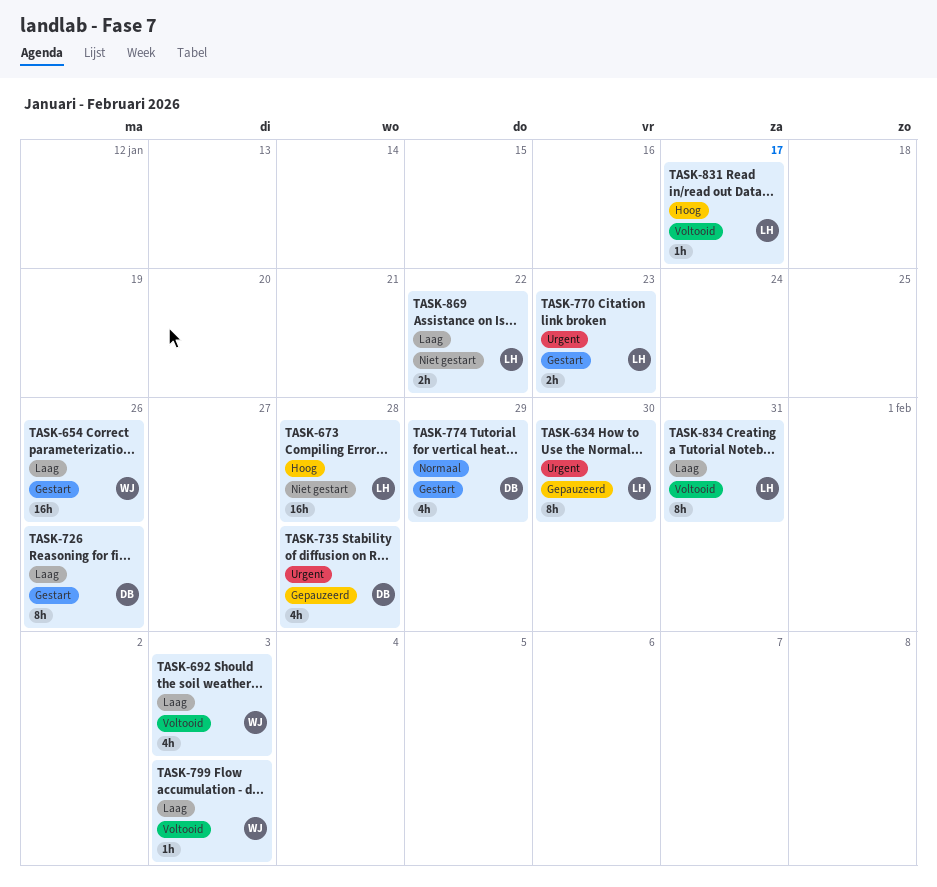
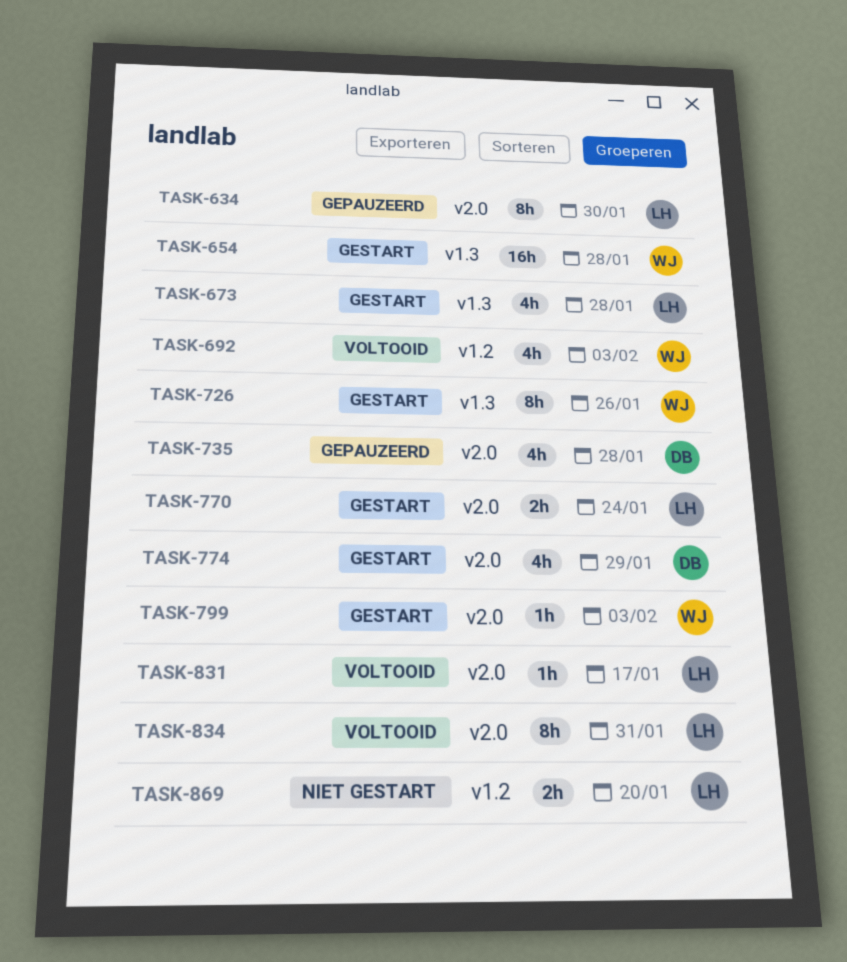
TASK-654, due: Jan 26 -> Jan 28
TASK-673, status: Niet gestart -> Gestart
TASK-673, estimate: 16h -> 4h
TASK-726, owner: DB -> WJ
TASK-770, due: Jan 23 -> Jan 24
TASK-799, status: Voltooid -> Gestart
TASK-869, due: Jan 22 -> Jan 20

